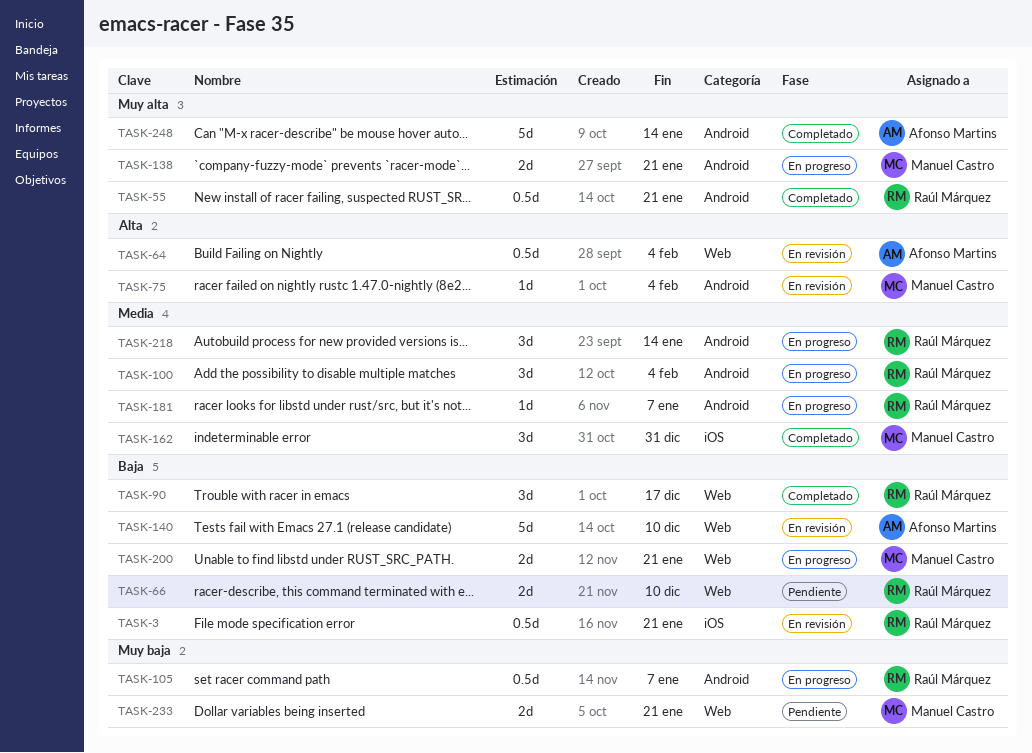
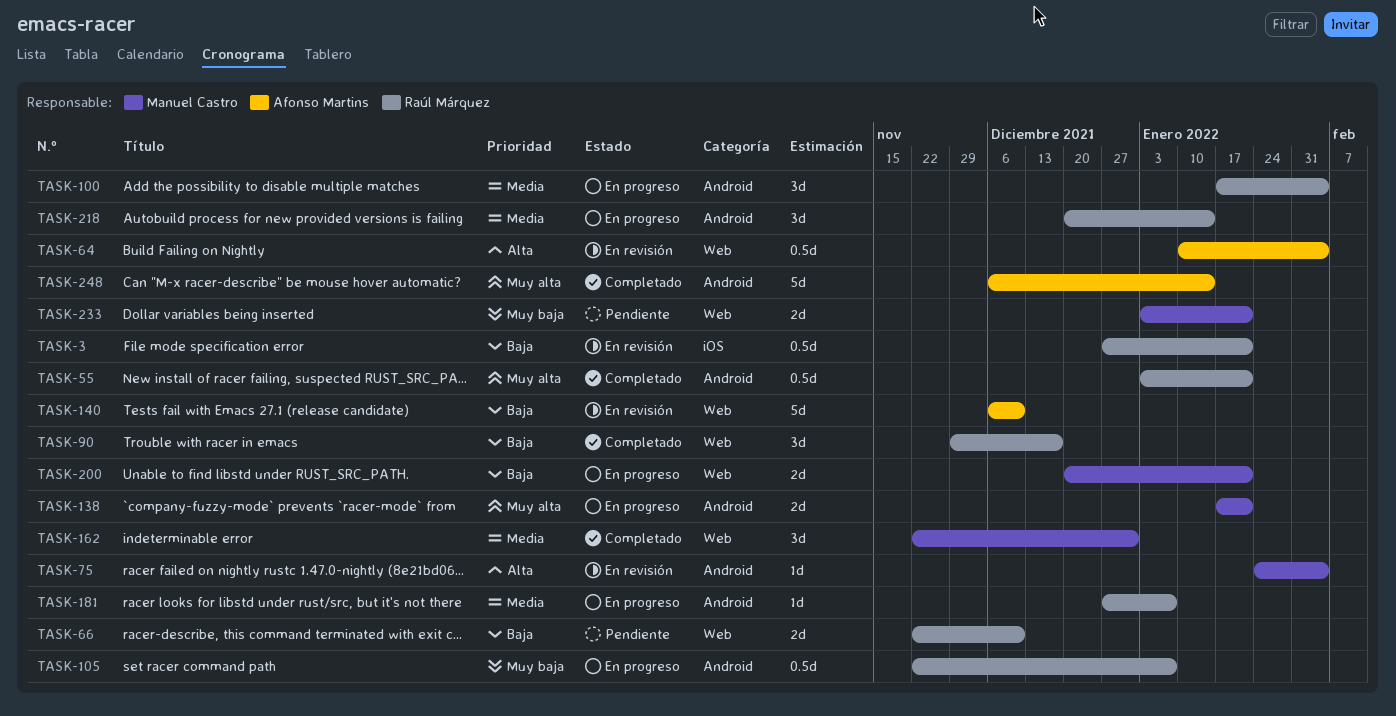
TASK-162, label: iOS -> Web

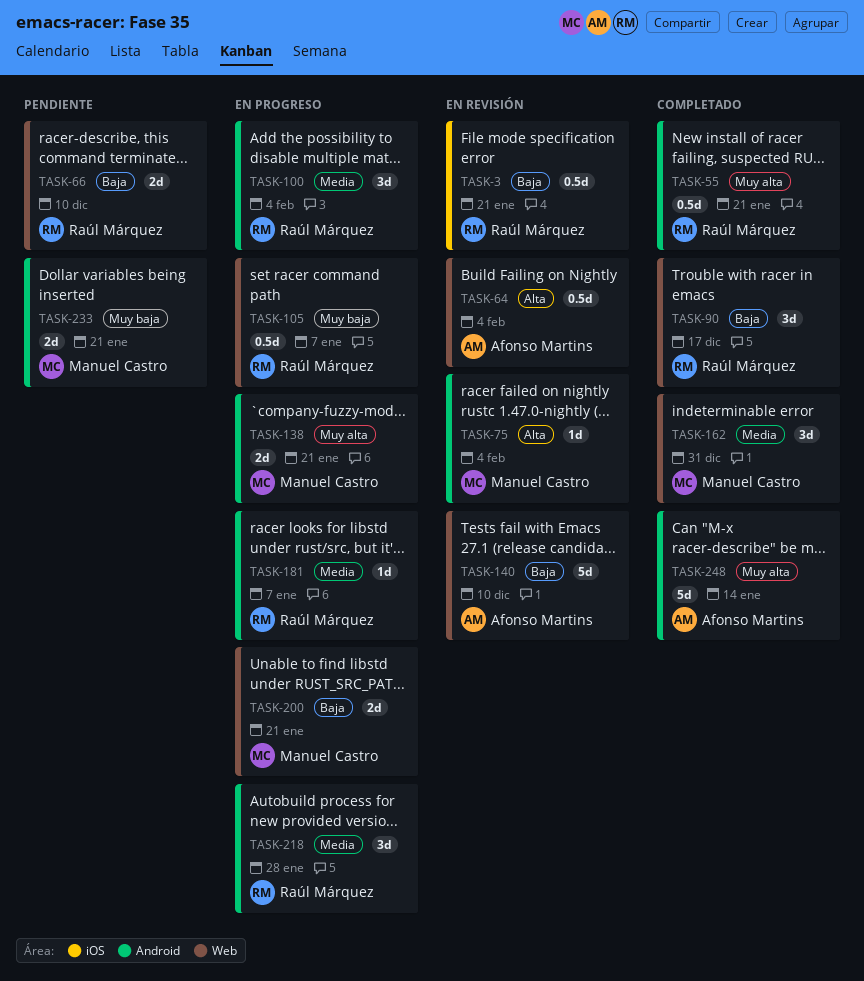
TASK-105, label: Android -> Web
TASK-218, due: Jan 14 -> Jan 28
TASK-233, label: Web -> Android

